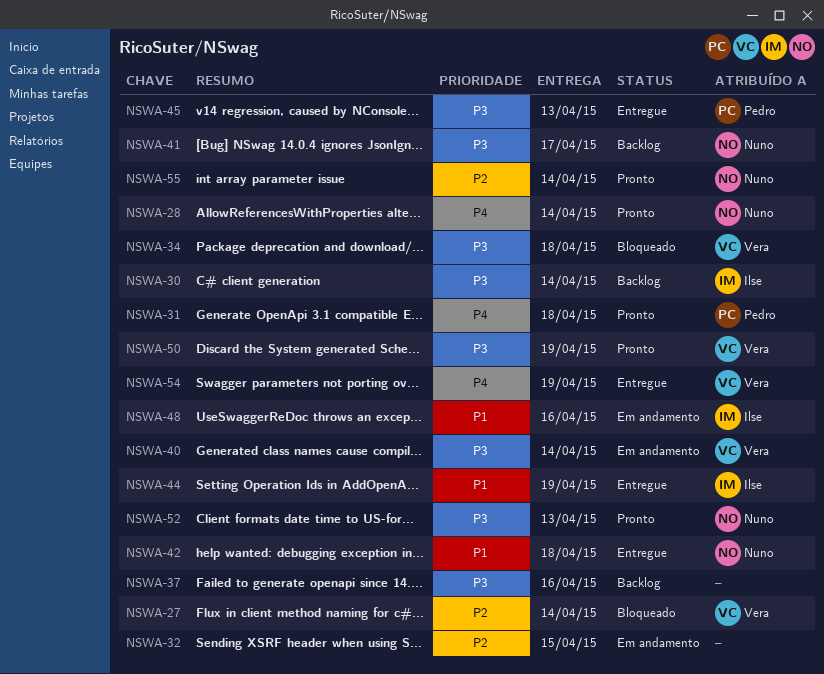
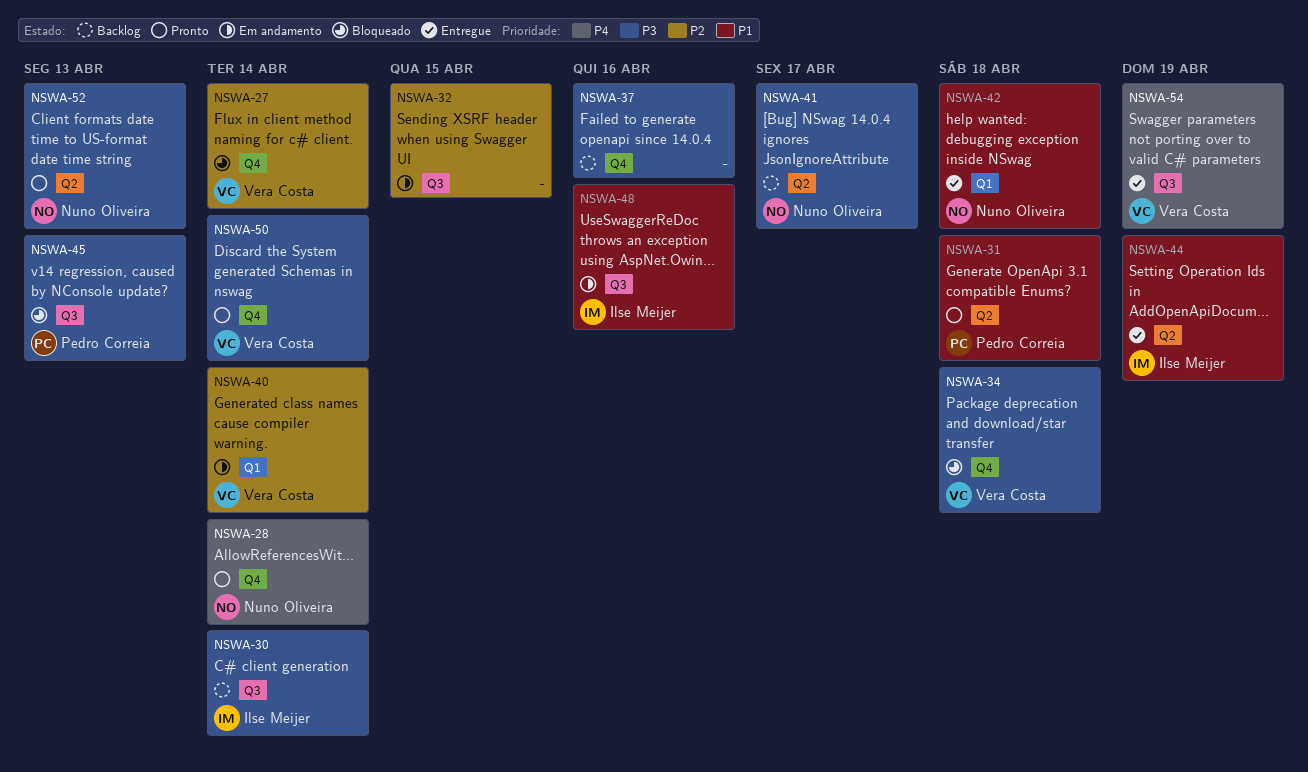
NSWA-31, priority: P4 -> P1
NSWA-40, priority: P3 -> P2
NSWA-45, status: Entregue -> Bloqueado
NSWA-50, due: Apr 19 -> Apr 14
NSWA-55: present -> none

